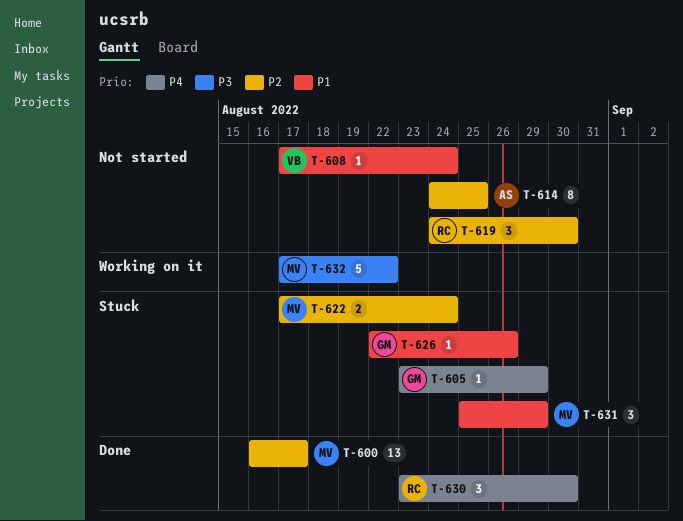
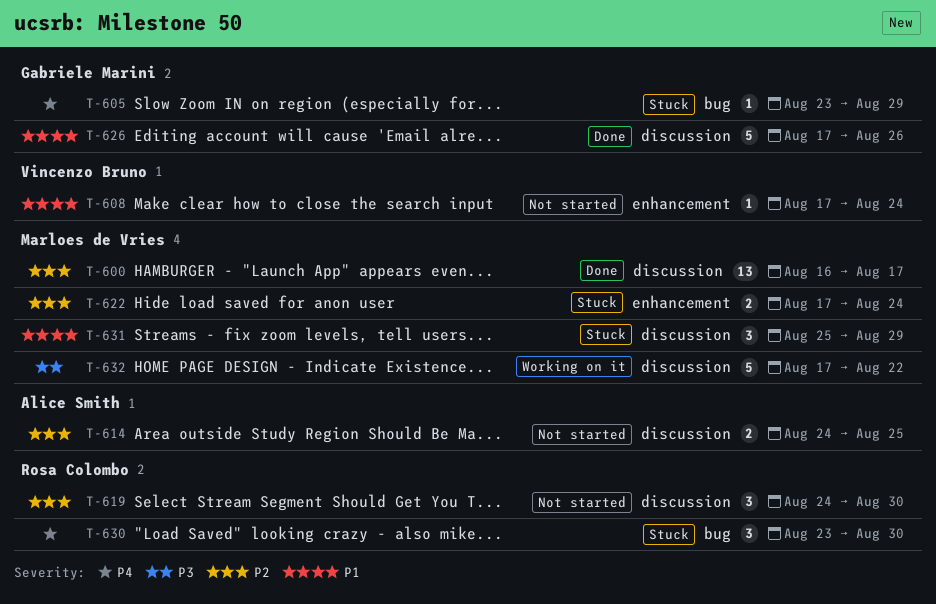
T-614, estimate: 8 -> 2
T-626, status: Stuck -> Done
T-626, estimate: 1 -> 5
T-626, start: Aug 22 -> Aug 17
T-630, status: Done -> Stuck

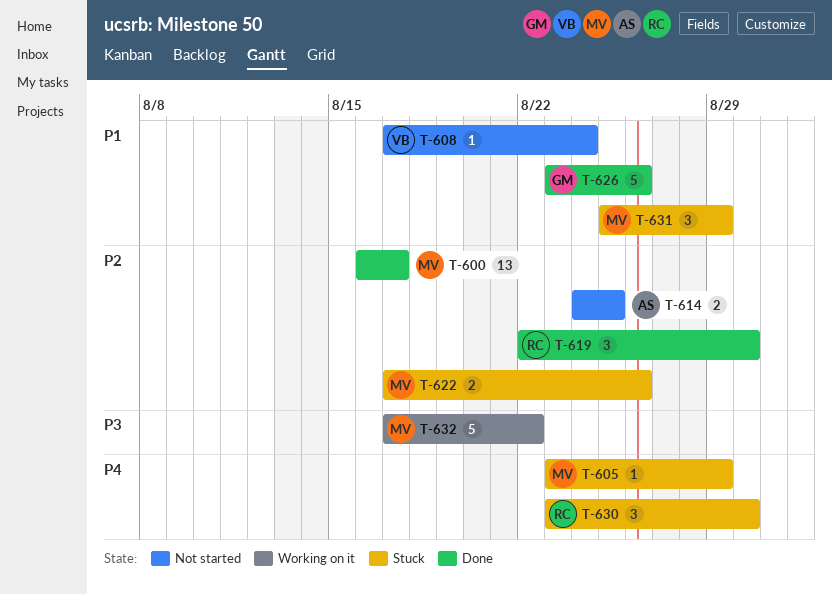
T-605, owner: Gabriele Marini -> Marloes de Vries
T-619, status: Not started -> Done
T-619, start: Aug 24 -> Aug 22
T-622, due: Aug 24 -> Aug 26
T-626, start: Aug 17 -> Aug 23

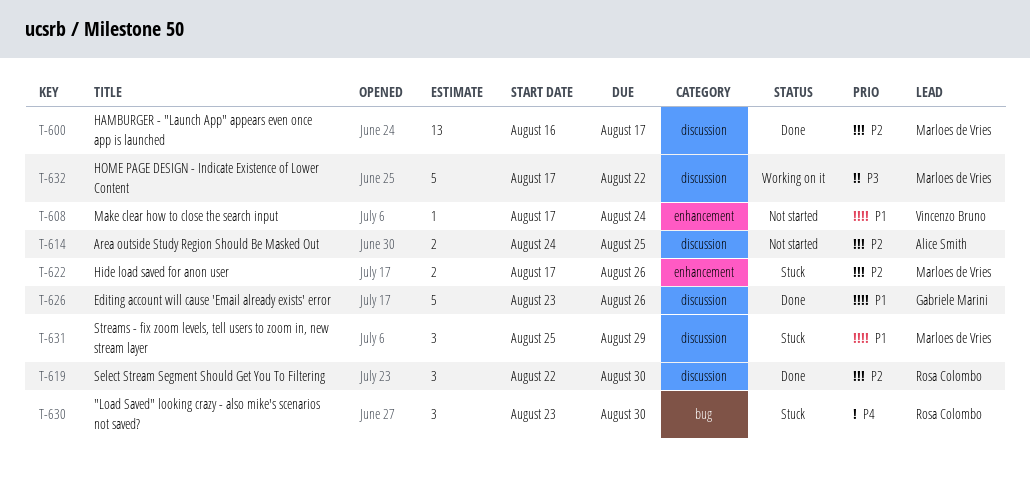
T-605: present -> none

